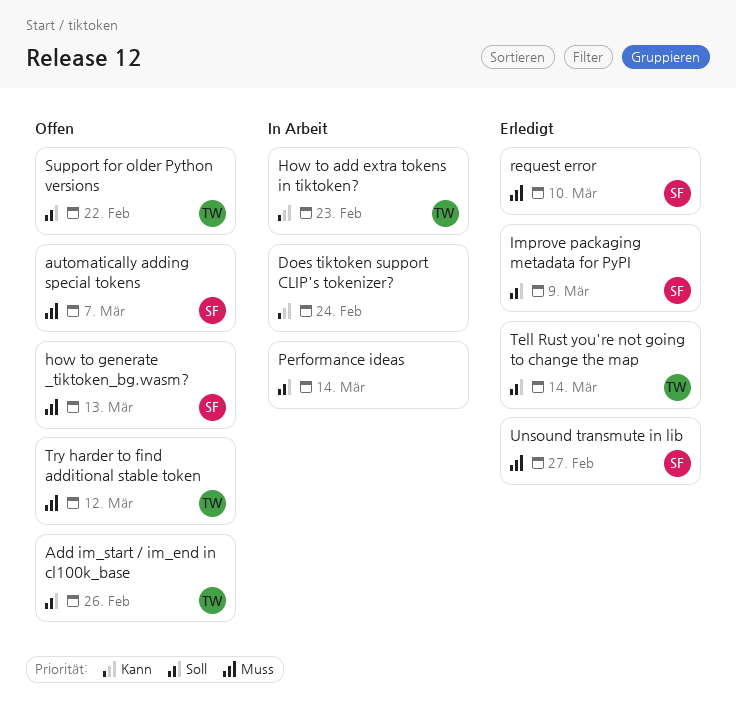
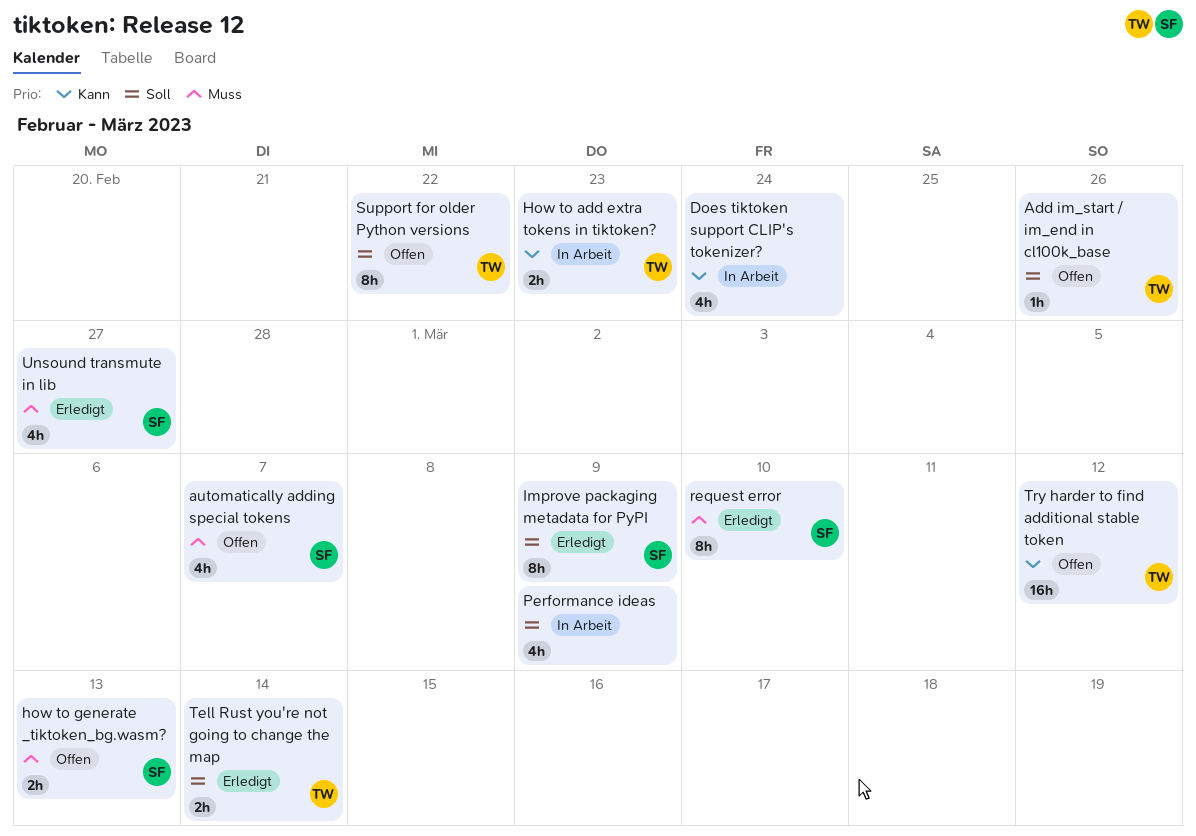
Performance ideas, due: Mar 14 -> Mar 9
Try harder to find additional stable token, priority: Muss -> Kann

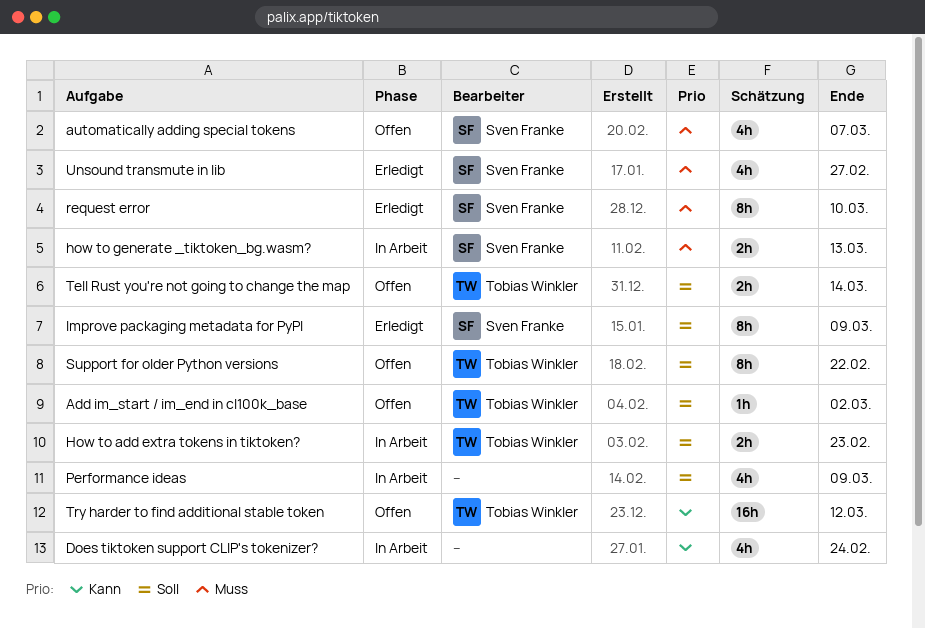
Add im_start / im_end in cl100k_base, due: Feb 26 -> Mar 2
How to add extra tokens in tiktoken?, priority: Kann -> Soll
how to generate _tiktoken_bg.wasm?, status: Offen -> In Arbeit
Tell Rust you're not going to change the map, status: Erledigt -> Offen

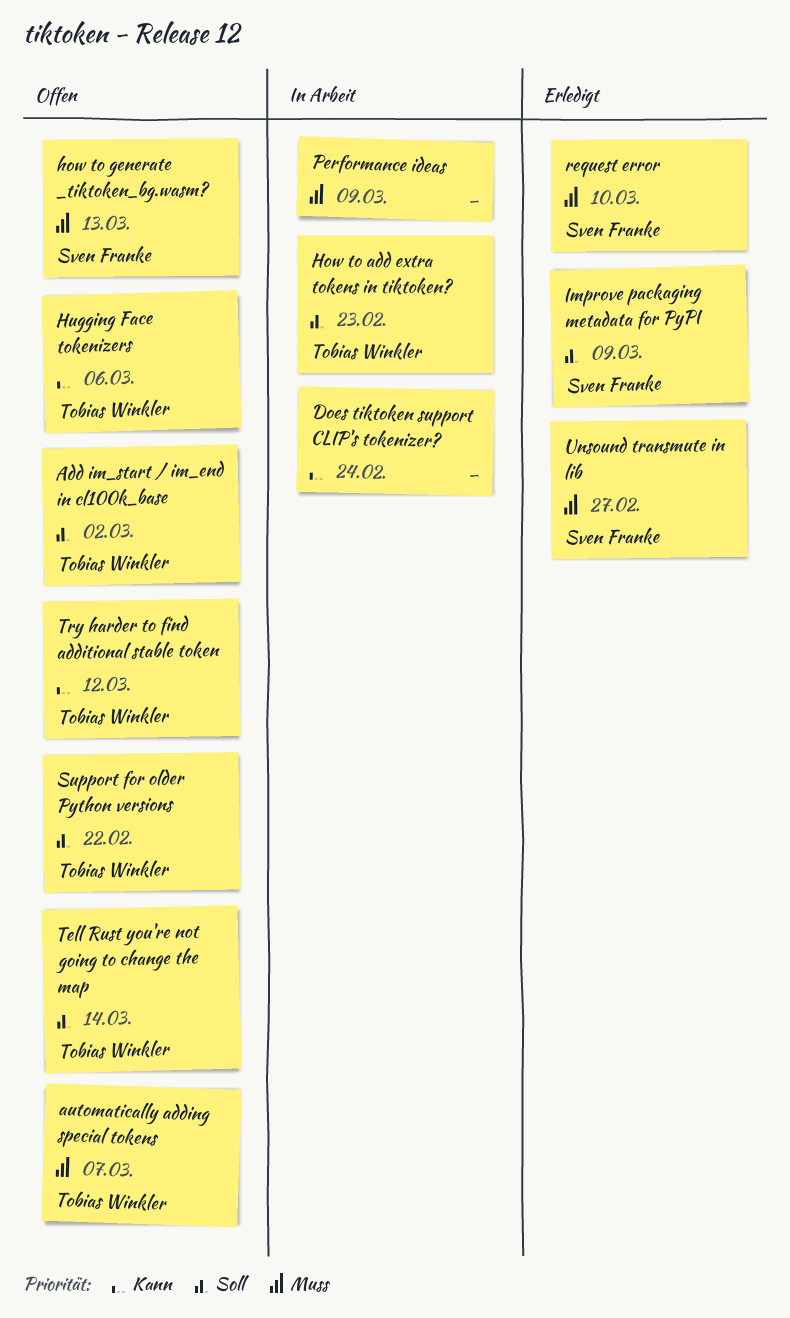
automatically adding special tokens, owner: Sven Franke -> Tobias Winkler
how to generate _tiktoken_bg.wasm?, status: In Arbeit -> Offen
Hugging Face tokenizers: none -> present
Performance ideas, priority: Soll -> Muss

